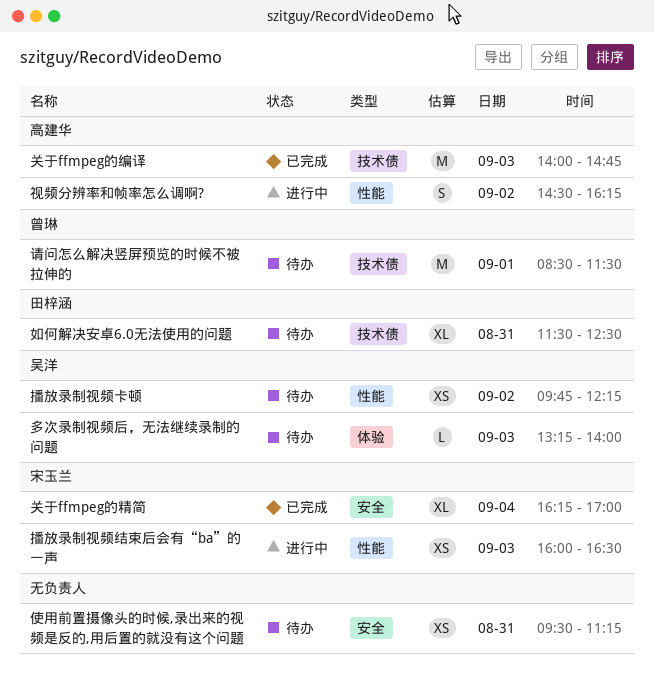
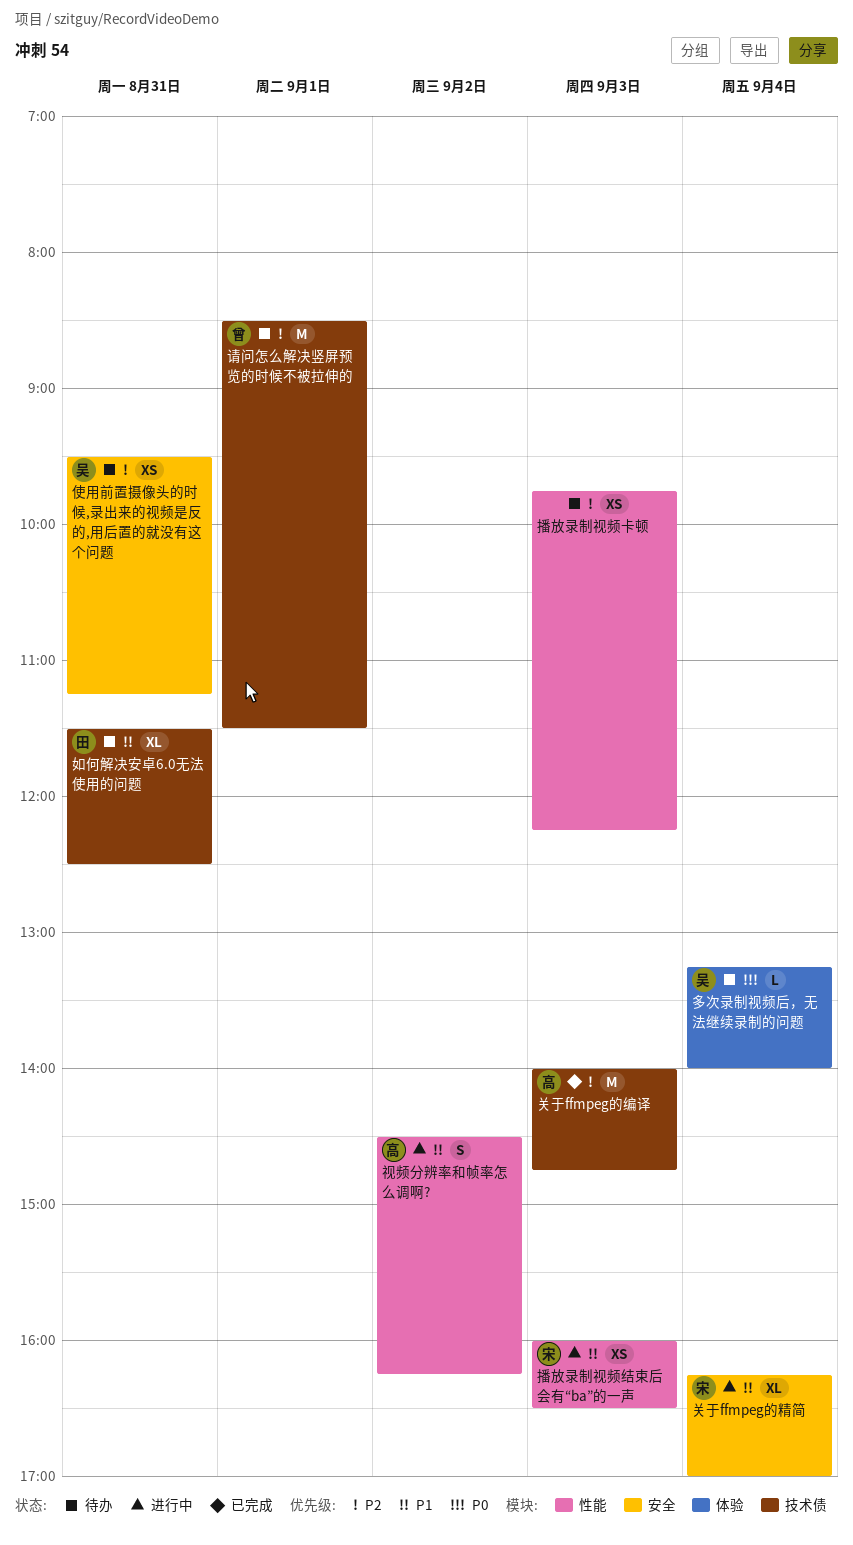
使用前置摄像头的时候,录出来的视频是反的,用后置的就没有这个问题, owner: none -> 吴洋
关于ffmpeg的精简, status: 已完成 -> 进行中
多次录制视频后，无法继续录制的问题, day: Sep 3 -> Sep 4
播放录制视频卡顿, owner: 吴洋 -> none
播放录制视频卡顿, day: Sep 2 -> Sep 3

